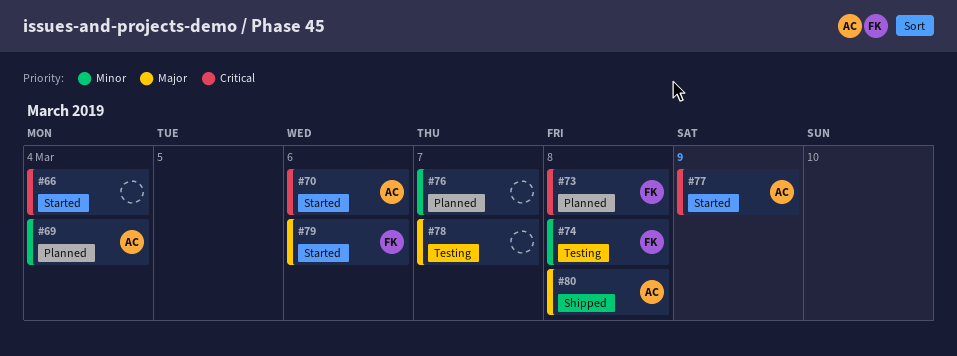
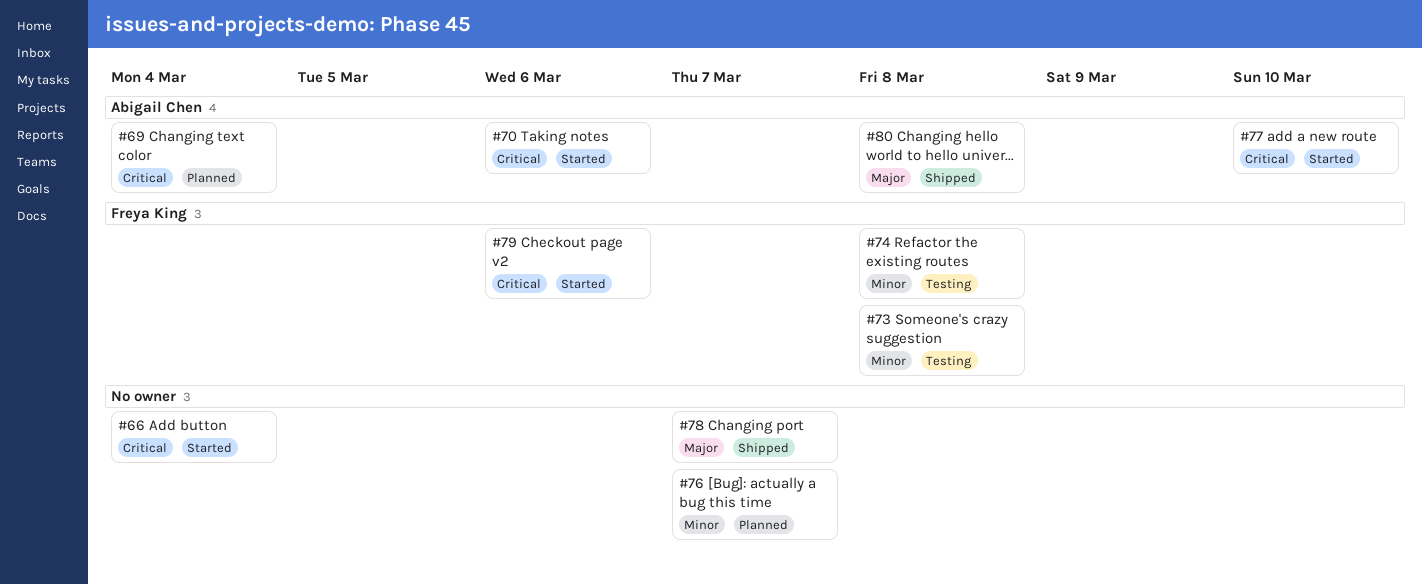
#69, priority: Minor -> Critical
#73, status: Planned -> Testing
#73, priority: Critical -> Minor
#77, due: Mar 9 -> Mar 10
#78, status: Testing -> Shipped
#79, priority: Major -> Critical

